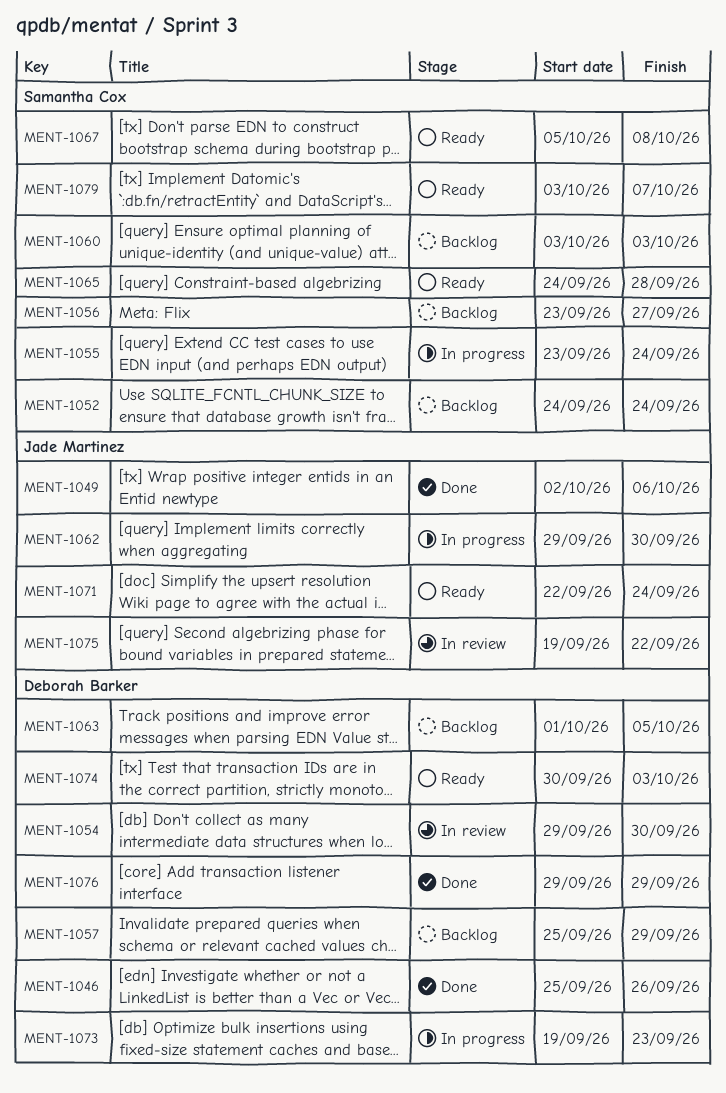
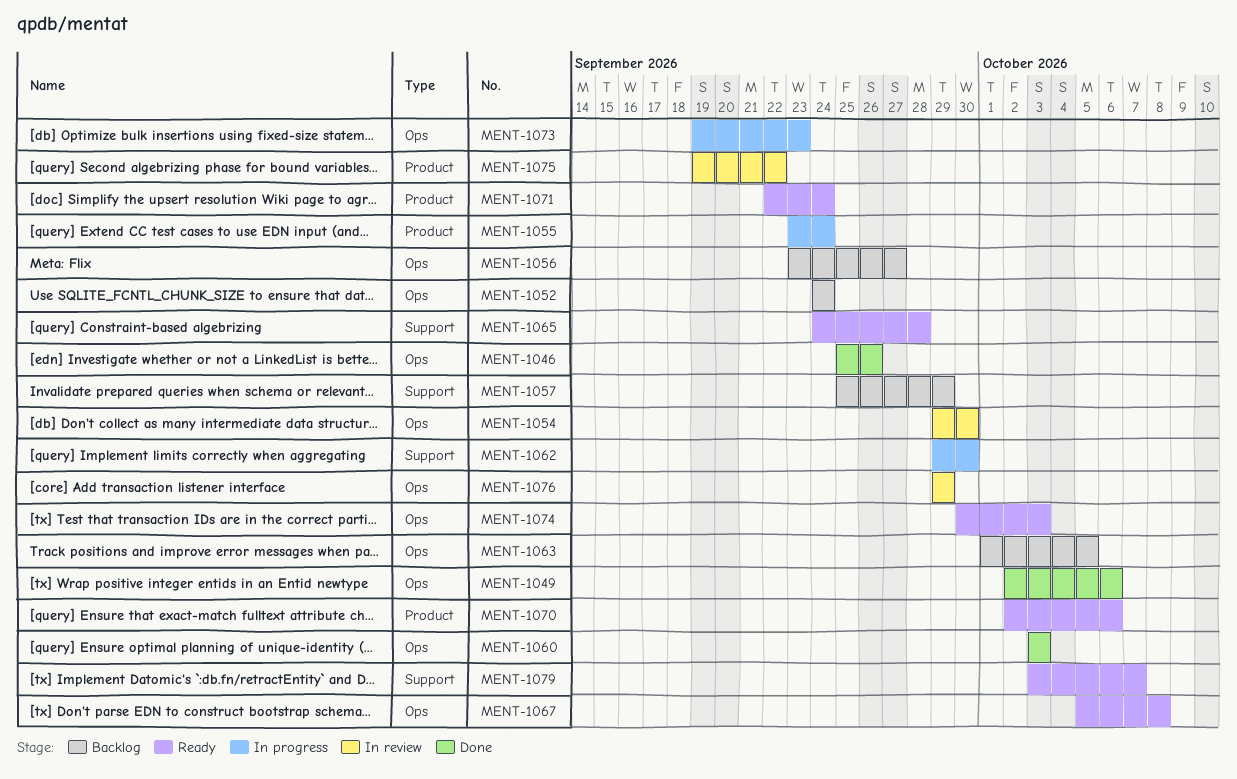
MENT-1060, status: Backlog -> Done
MENT-1070: none -> present
MENT-1076, status: Done -> In review

